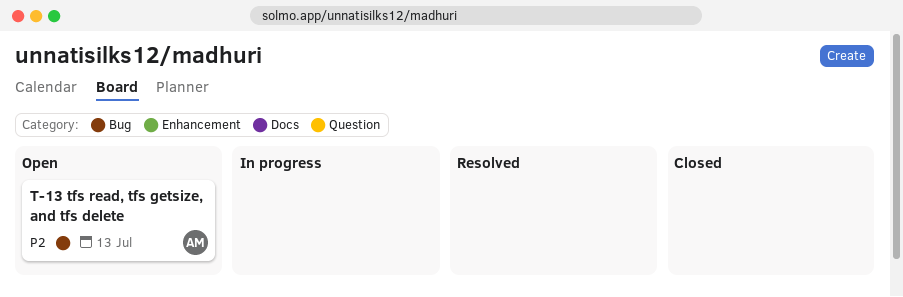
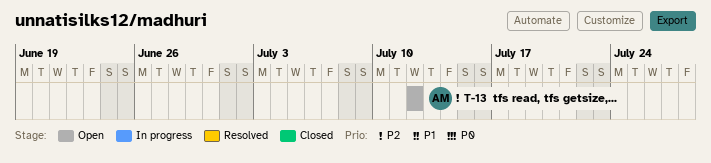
T-13, due: Jul 13 -> Jul 12

